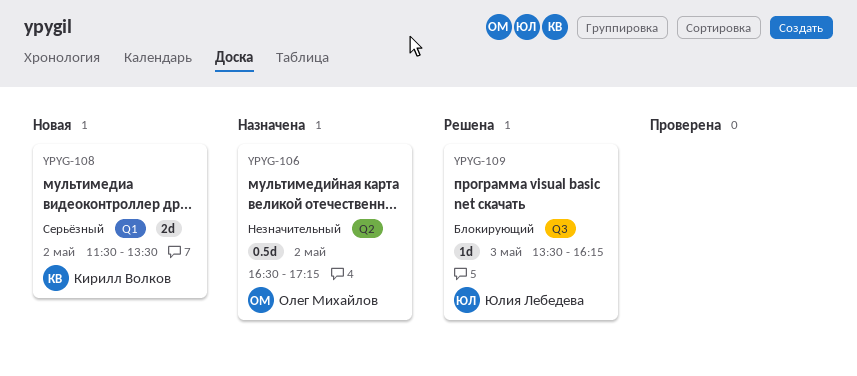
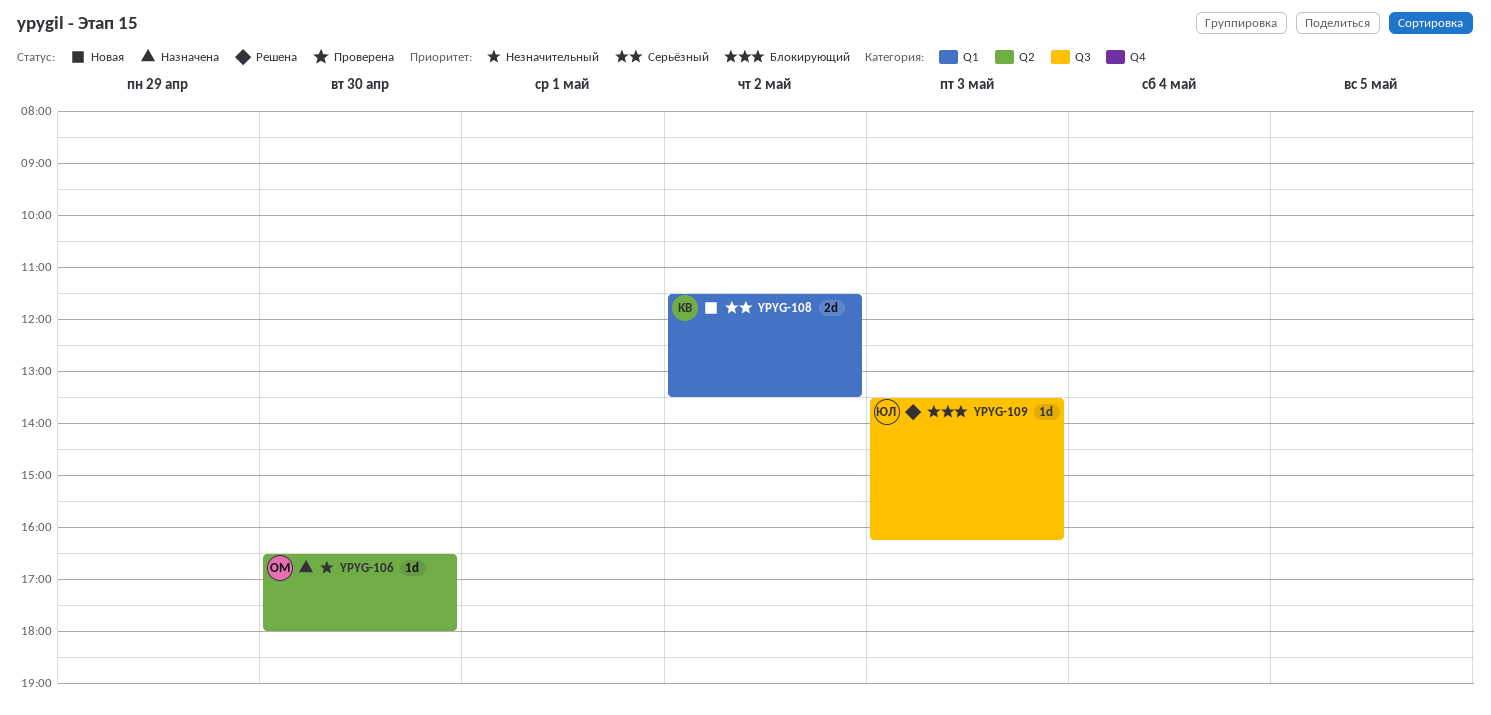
YPYG-106, estimate: 0.5d -> 1d
YPYG-106, day: May 2 -> Apr 30
YPYG-106, ends: 17:15 -> 18:00

